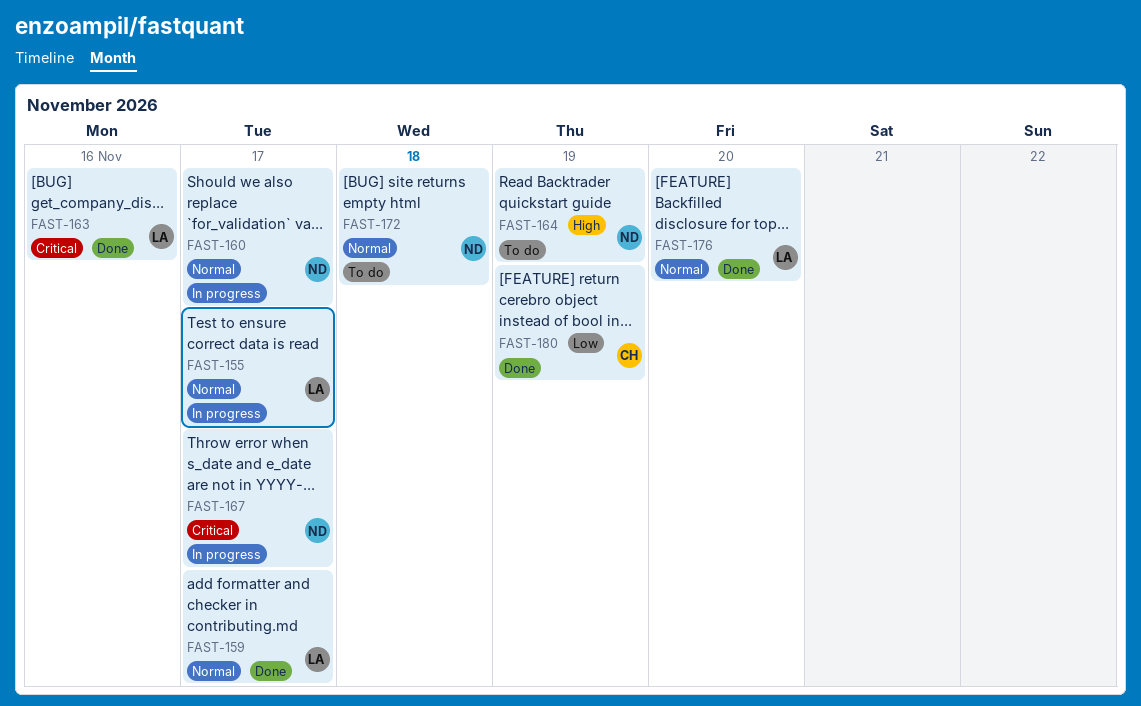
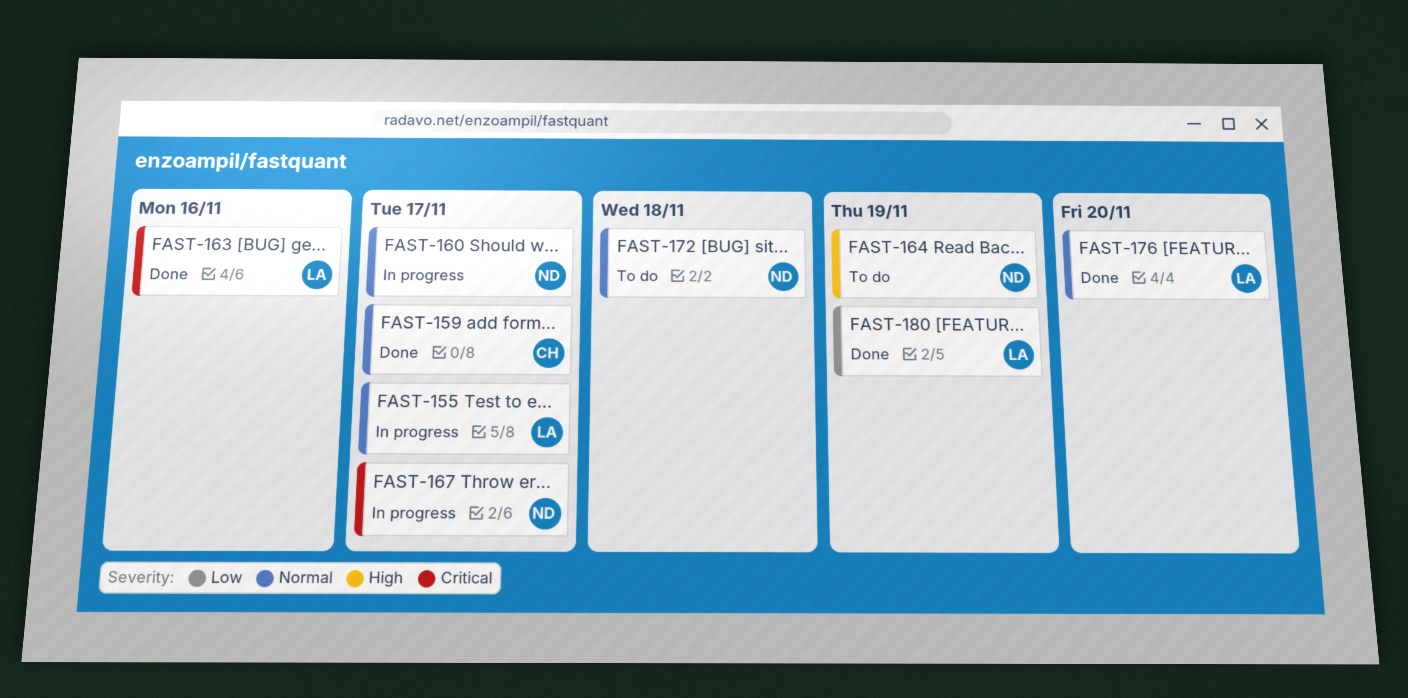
FAST-159, owner: LA -> CH
FAST-180, owner: CH -> LA

